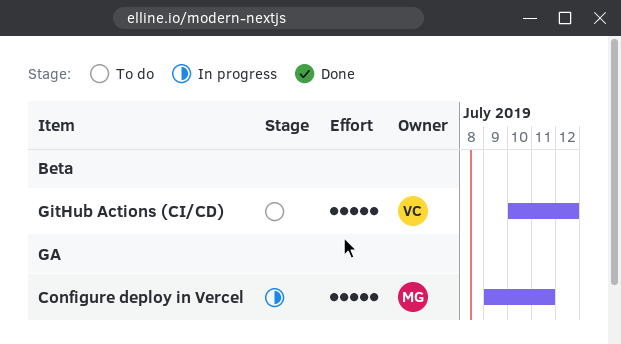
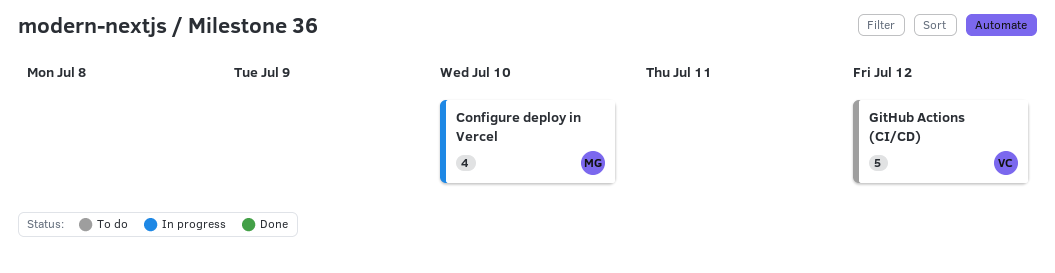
Configure deploy in Vercel, estimate: 5 -> 4
Configure deploy in Vercel, due: Jul 11 -> Jul 10

